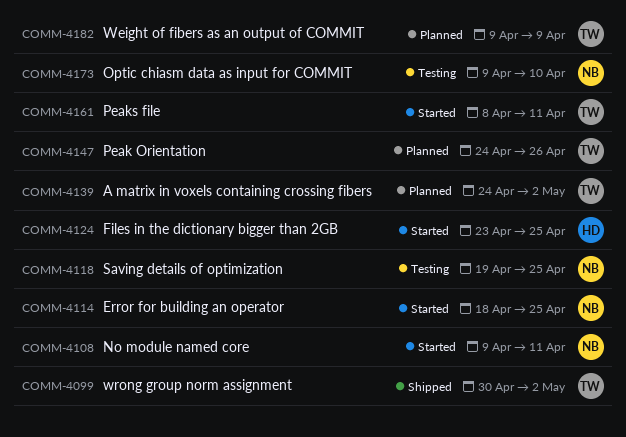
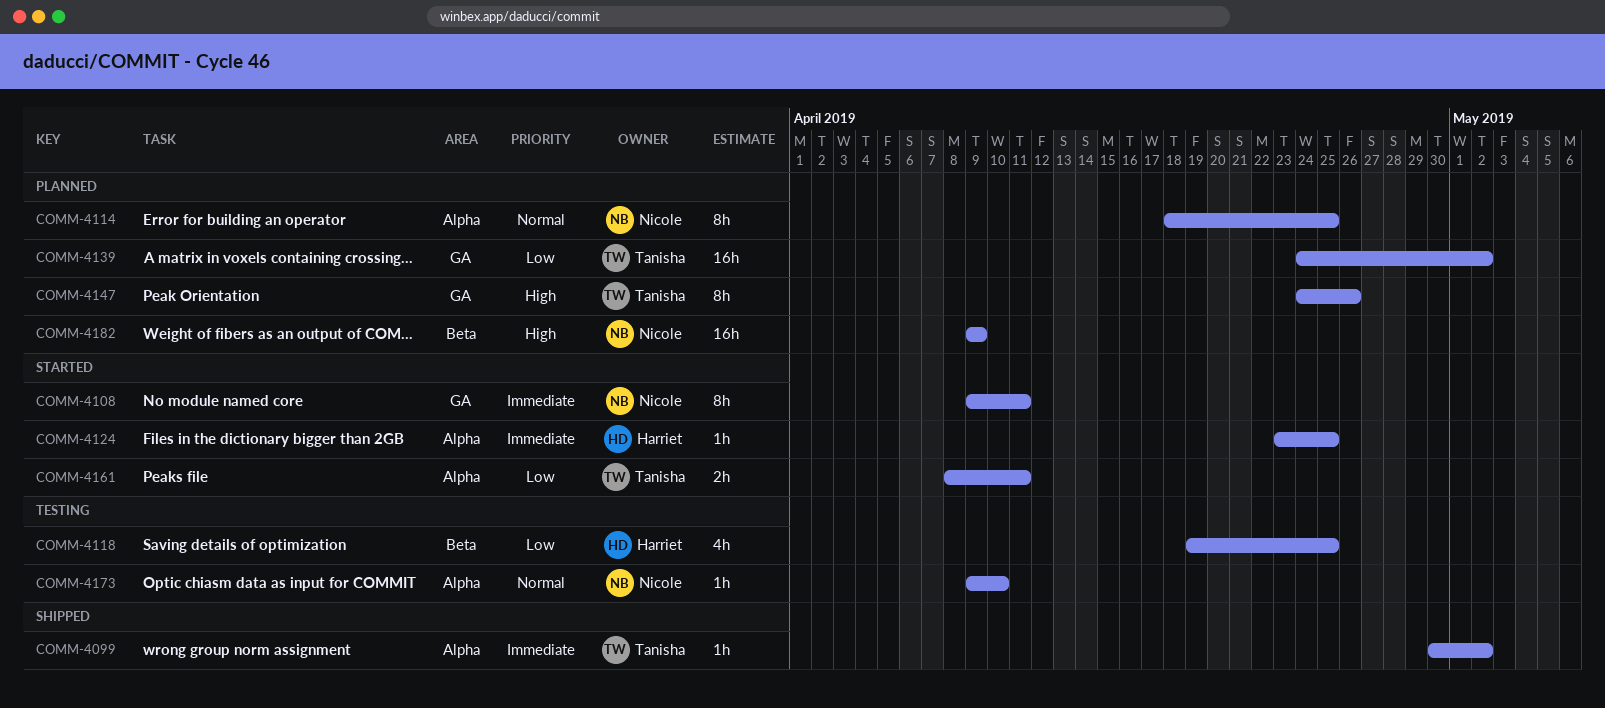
COMM-4114, status: Started -> Planned
COMM-4118, owner: Nicole -> Harriet
COMM-4182, owner: Tanisha -> Nicole

